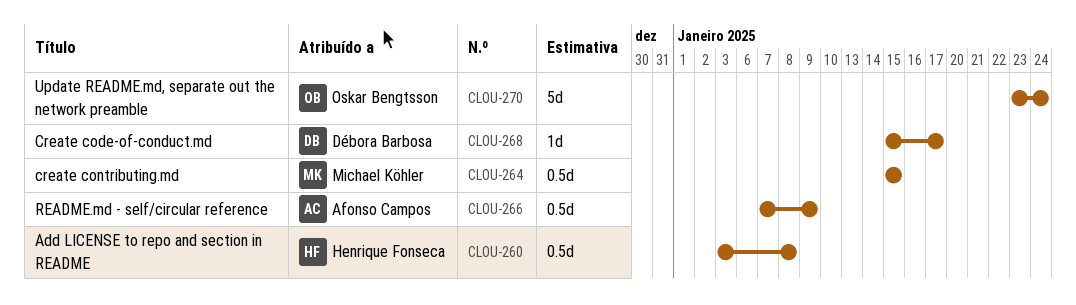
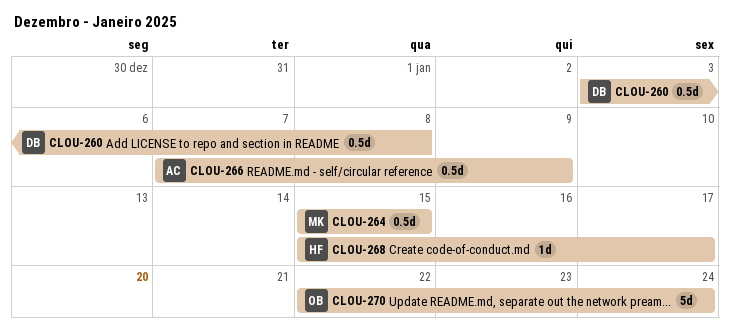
CLOU-260, owner: Henrique Fonseca -> Débora Barbosa
CLOU-268, owner: Débora Barbosa -> Henrique Fonseca
CLOU-270, start: Jan 23 -> Jan 22

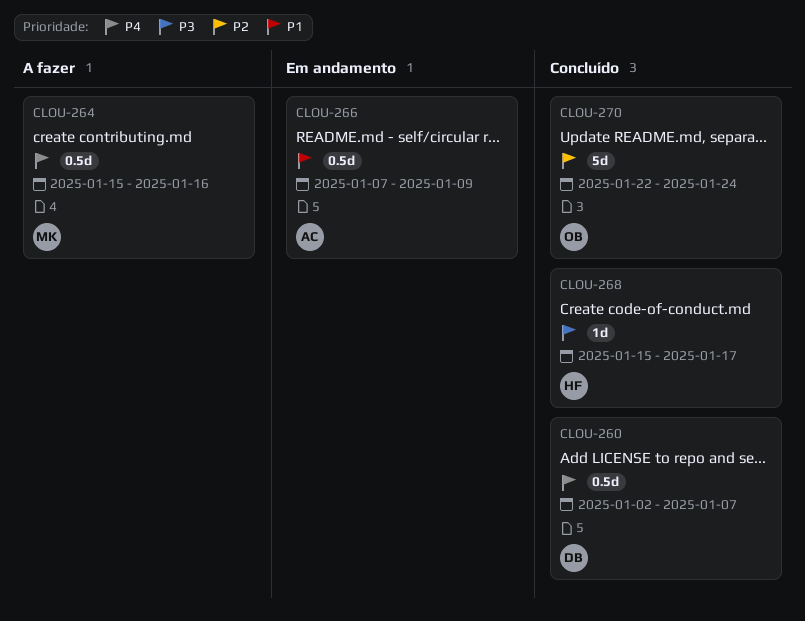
CLOU-260, start: Jan 3 -> Jan 2
CLOU-260, due: Jan 8 -> Jan 7
CLOU-264, due: Jan 15 -> Jan 16

